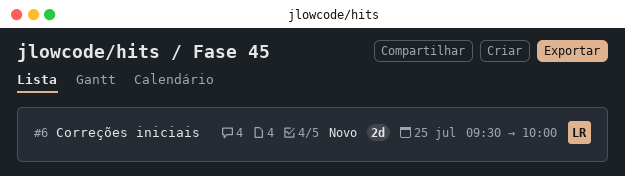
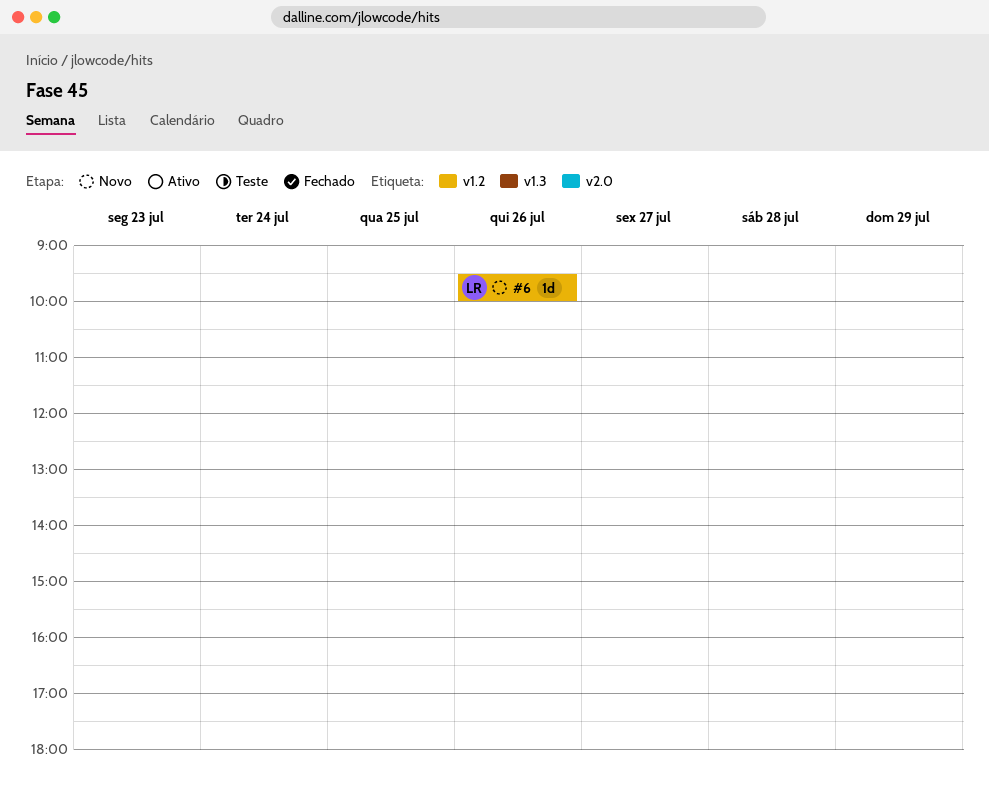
#6, estimate: 2d -> 1d
#6, day: Jul 25 -> Jul 26

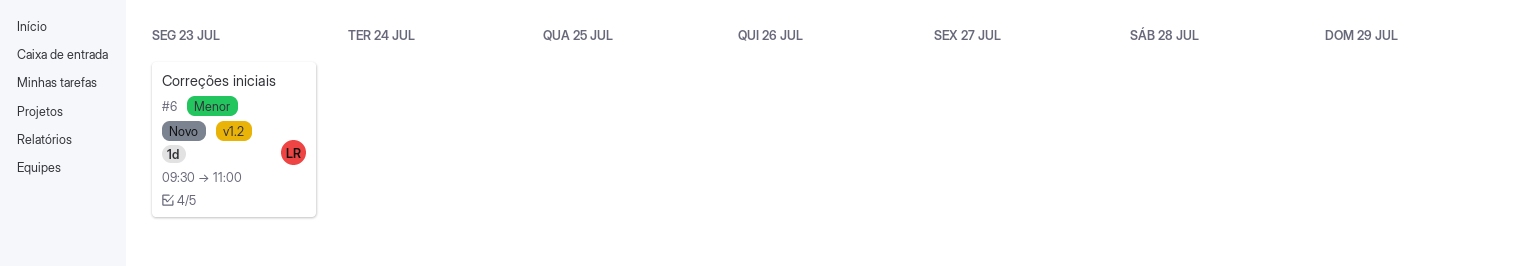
#6, day: Jul 26 -> Jul 23
#6, ends: 10:00 -> 11:00

